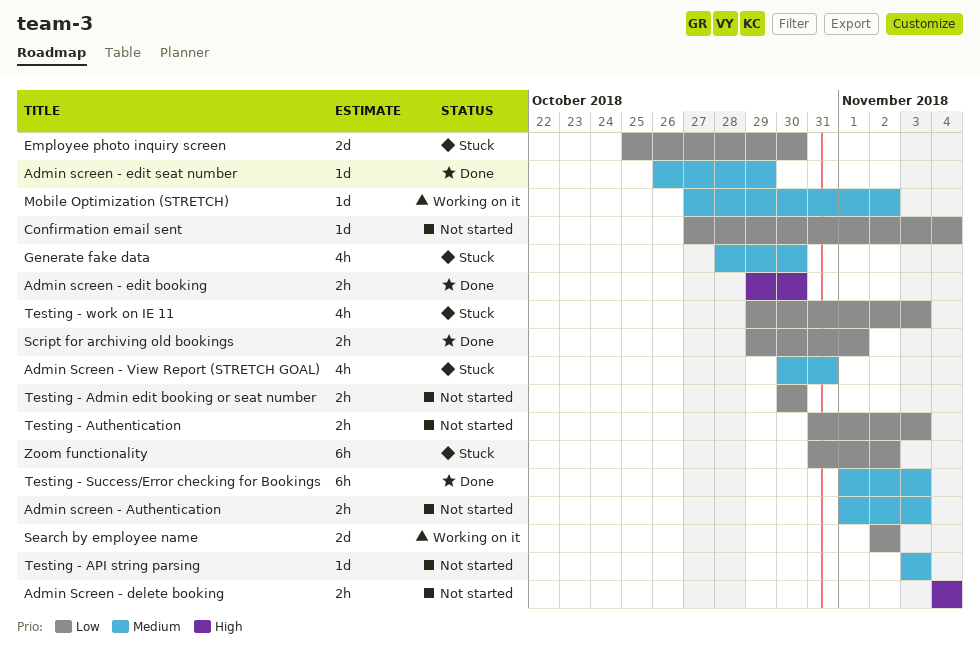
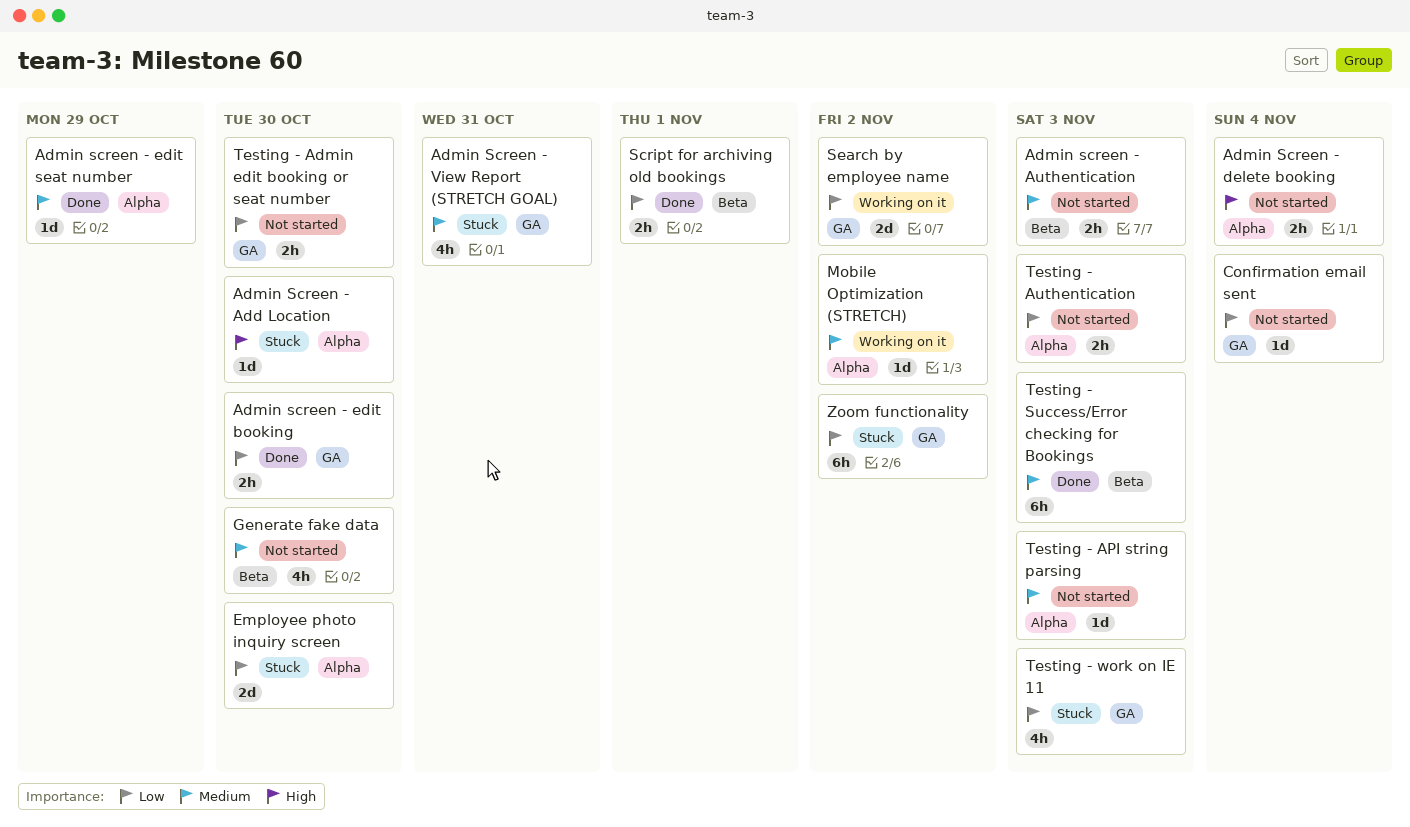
Admin Screen - Add Location: none -> present
Admin screen - edit booking, priority: High -> Low
Generate fake data, status: Stuck -> Not started

